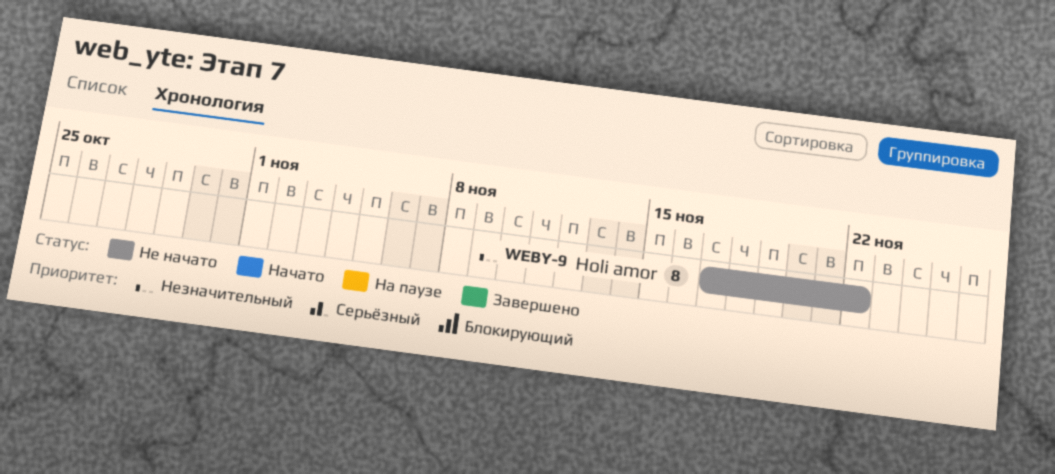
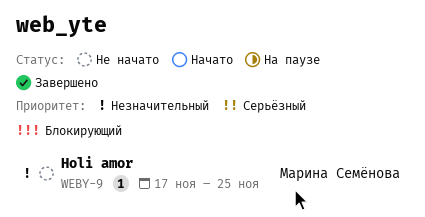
WEBY-9, estimate: 8 -> 1
WEBY-9, due: Nov 22 -> Nov 25

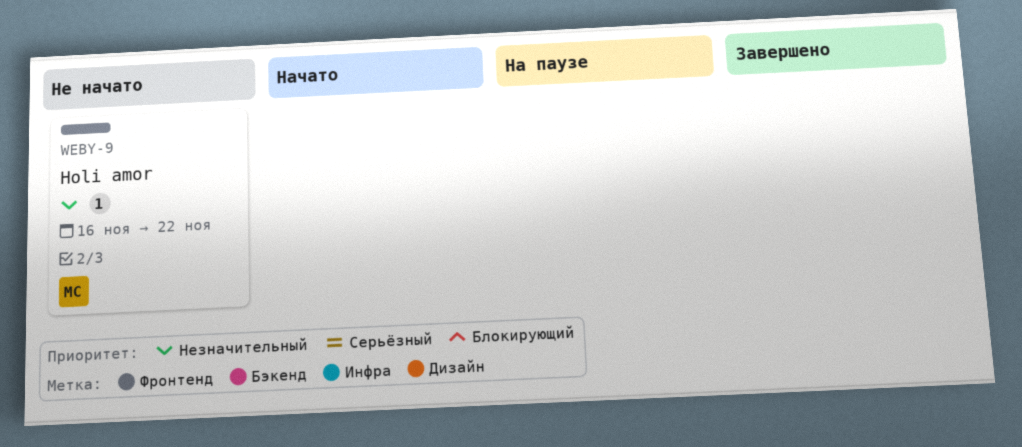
WEBY-9, start: Nov 17 -> Nov 16
WEBY-9, due: Nov 25 -> Nov 22

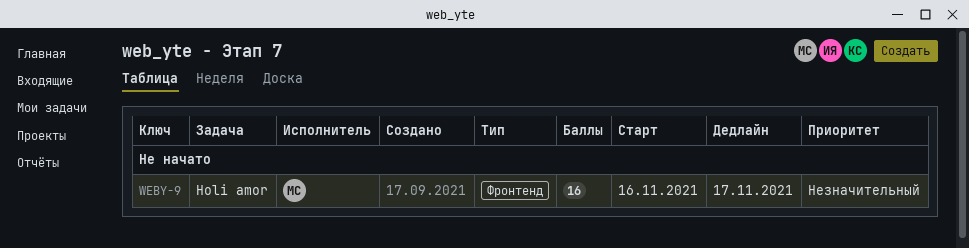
WEBY-9, estimate: 1 -> 16
WEBY-9, due: Nov 22 -> Nov 17

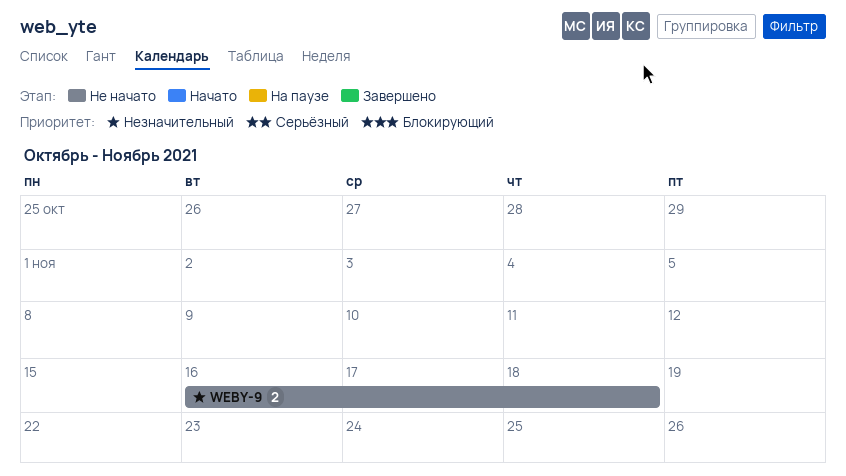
WEBY-9, estimate: 16 -> 2
WEBY-9, due: Nov 17 -> Nov 18

